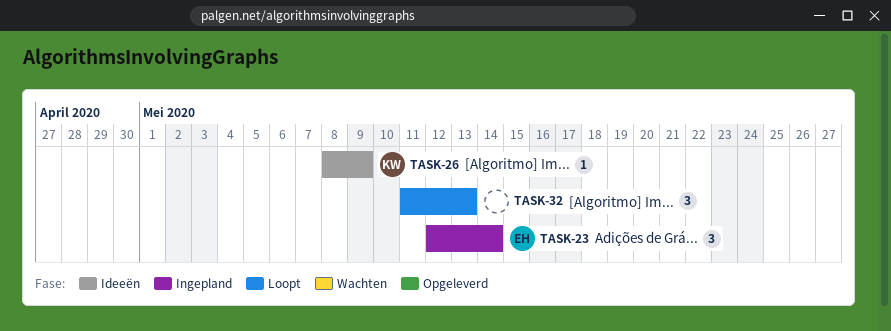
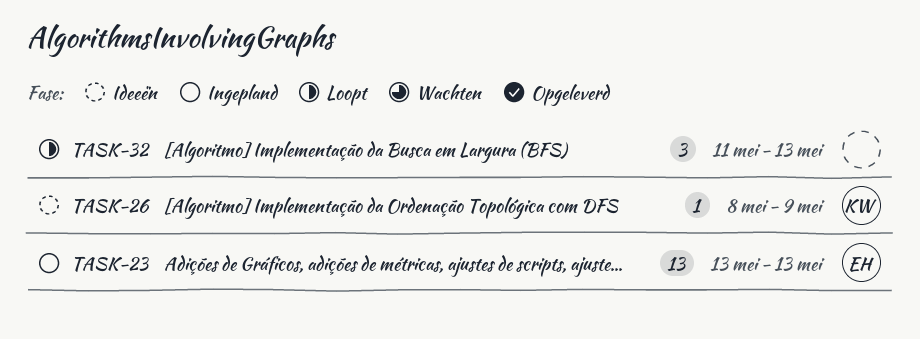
TASK-23, estimate: 3 -> 13
TASK-23, start: May 12 -> May 13
TASK-23, due: May 14 -> May 13

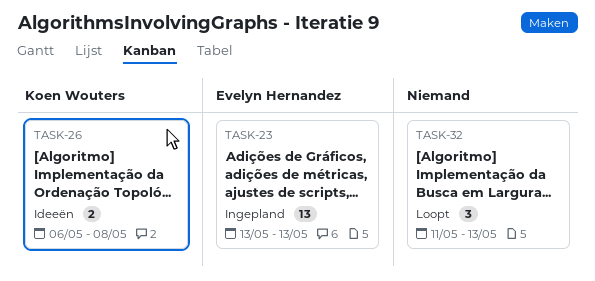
TASK-26, estimate: 1 -> 2
TASK-26, start: May 8 -> May 6
TASK-26, due: May 9 -> May 8

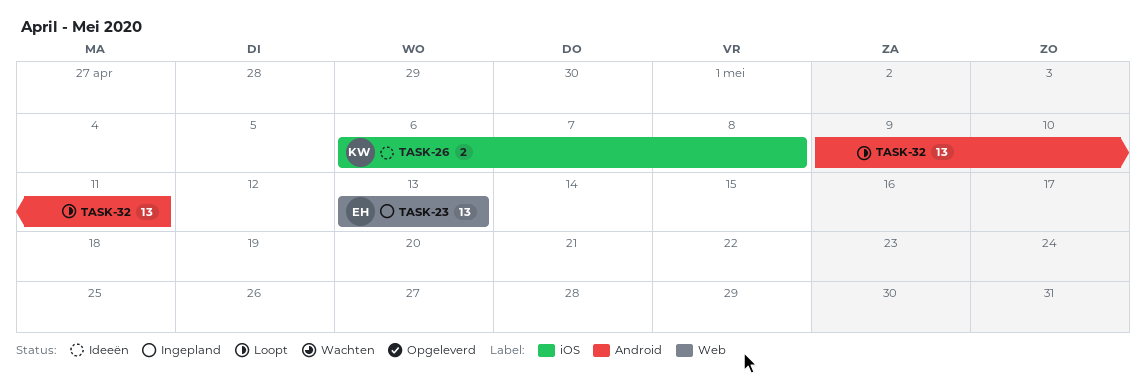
TASK-32, estimate: 3 -> 13
TASK-32, start: May 11 -> May 9
TASK-32, due: May 13 -> May 11

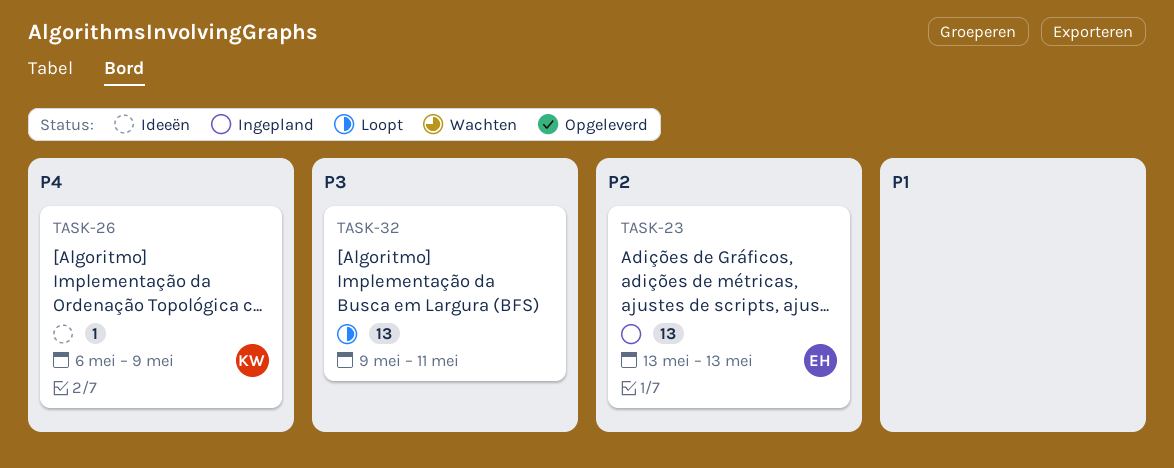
TASK-26, estimate: 2 -> 1
TASK-26, due: May 8 -> May 9

